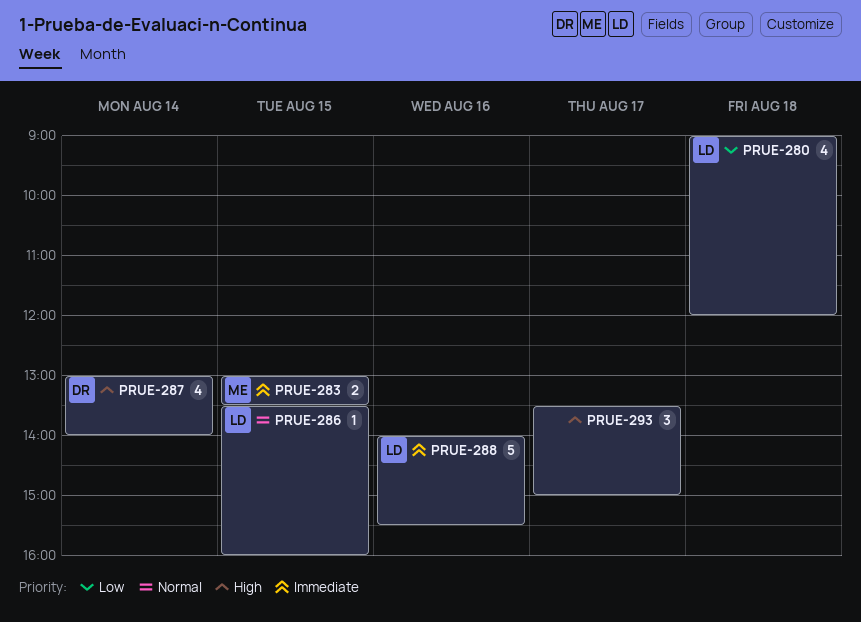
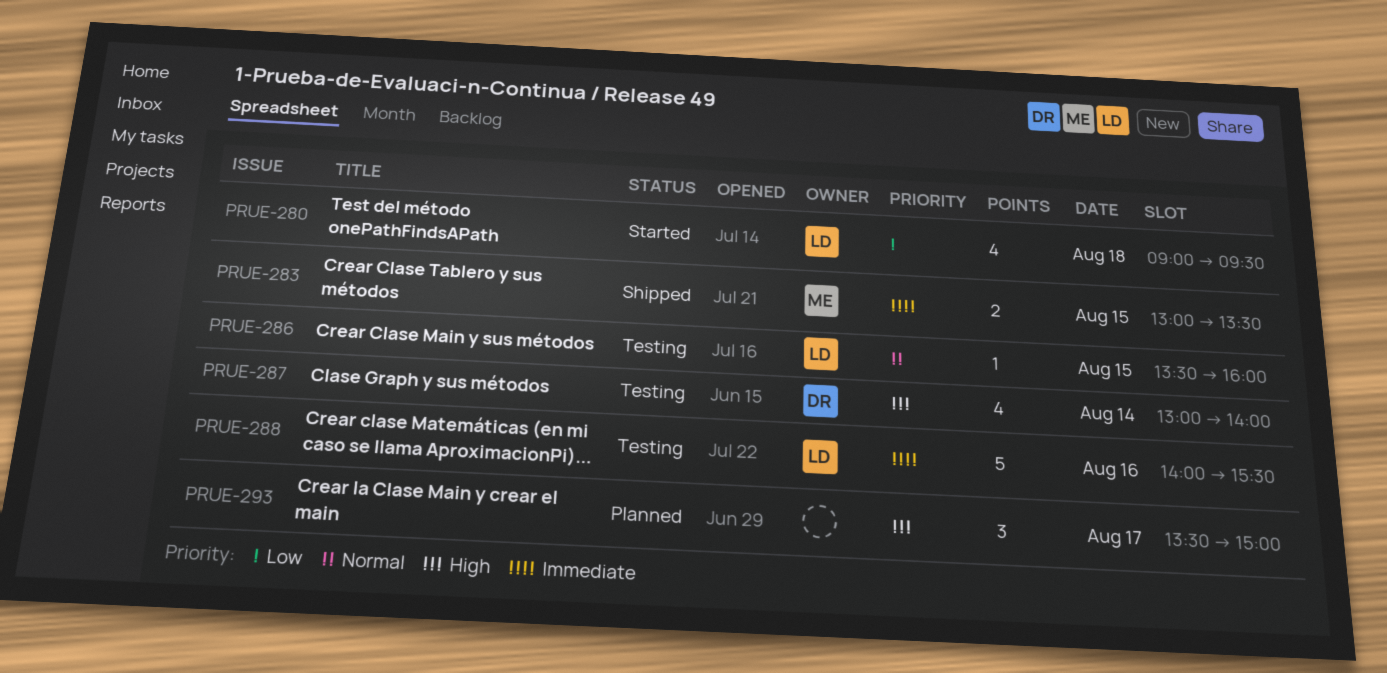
PRUE-280, ends: 12:00 -> 09:30

